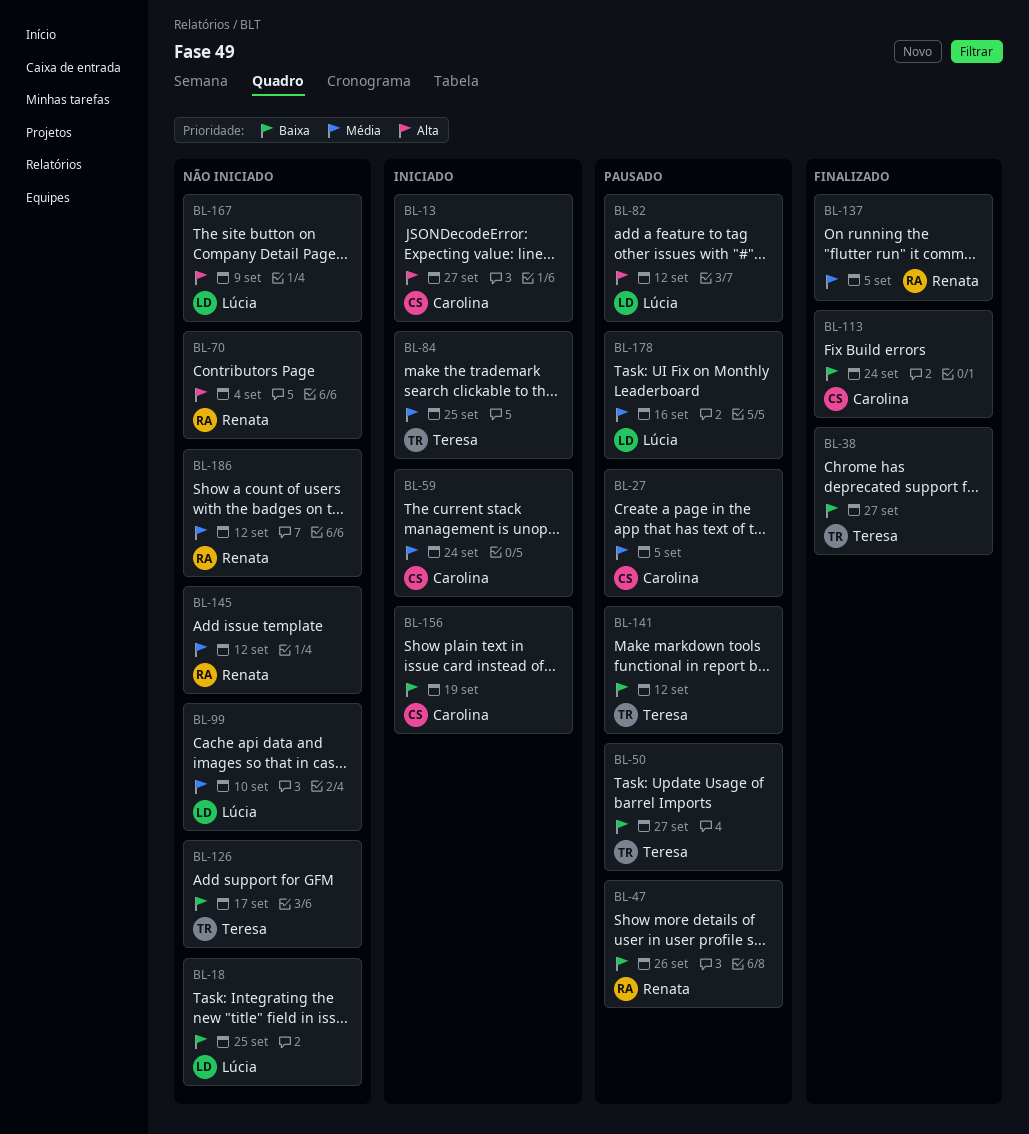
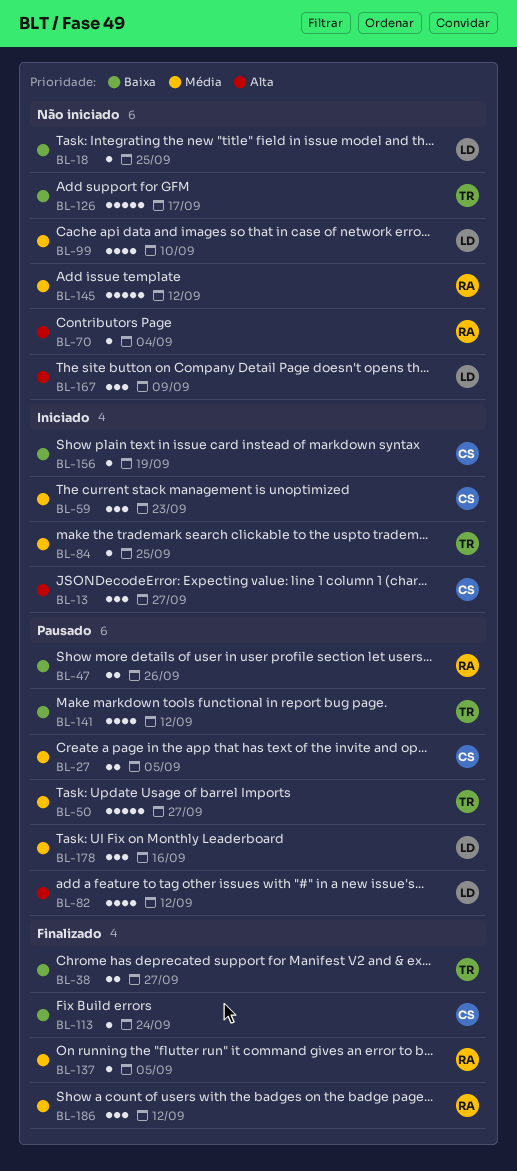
BL-50, priority: Baixa -> Média
BL-59, due: Sep 24 -> Sep 23
BL-186, status: Não iniciado -> Finalizado

